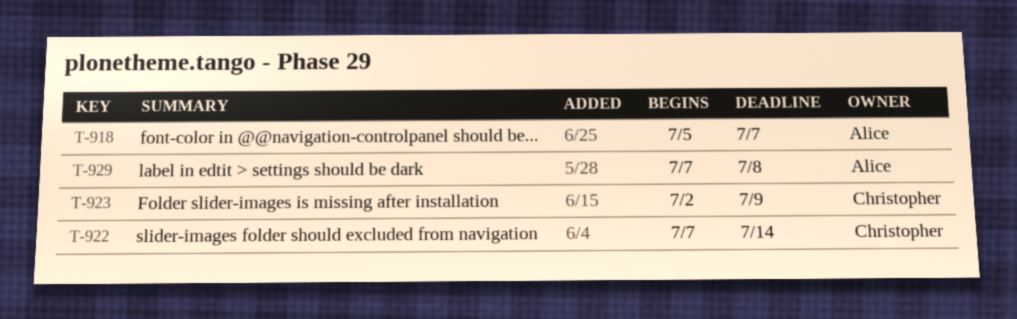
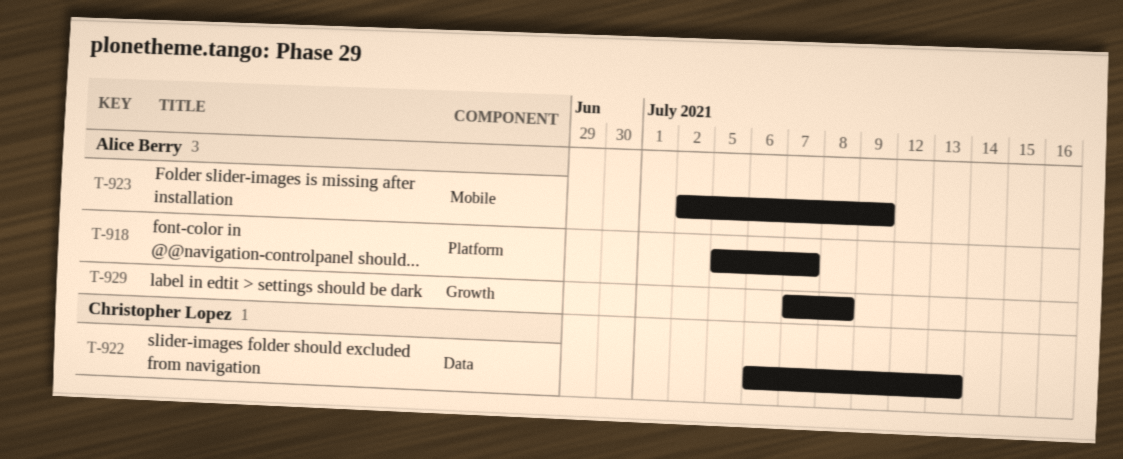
T-922, start: Jul 7 -> Jul 6
T-922, due: Jul 14 -> Jul 13
T-923, owner: Christopher Lopez -> Alice Berry

